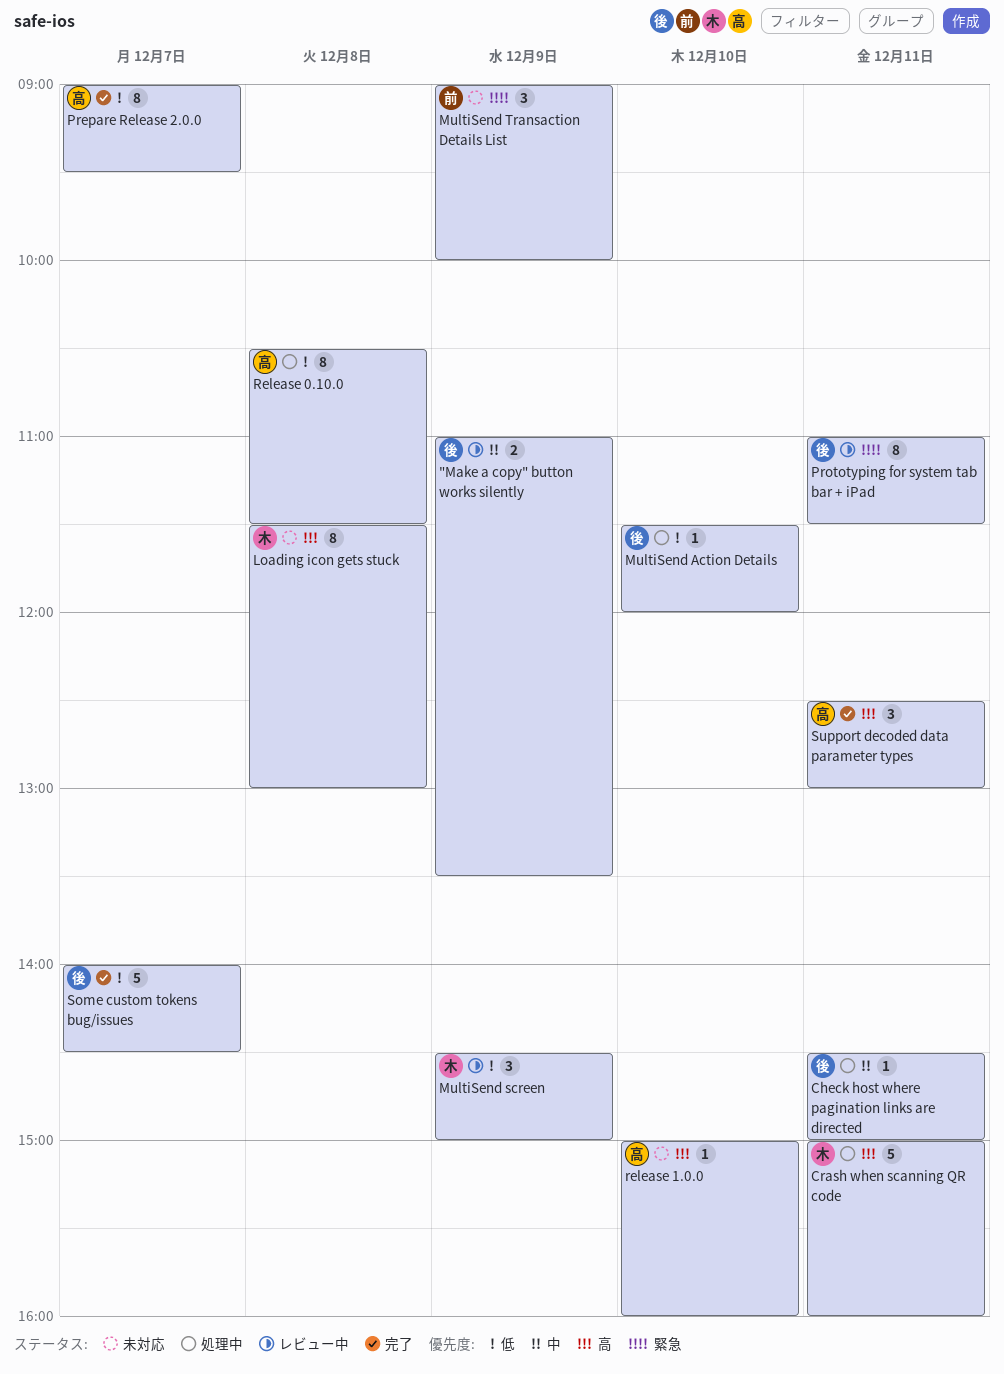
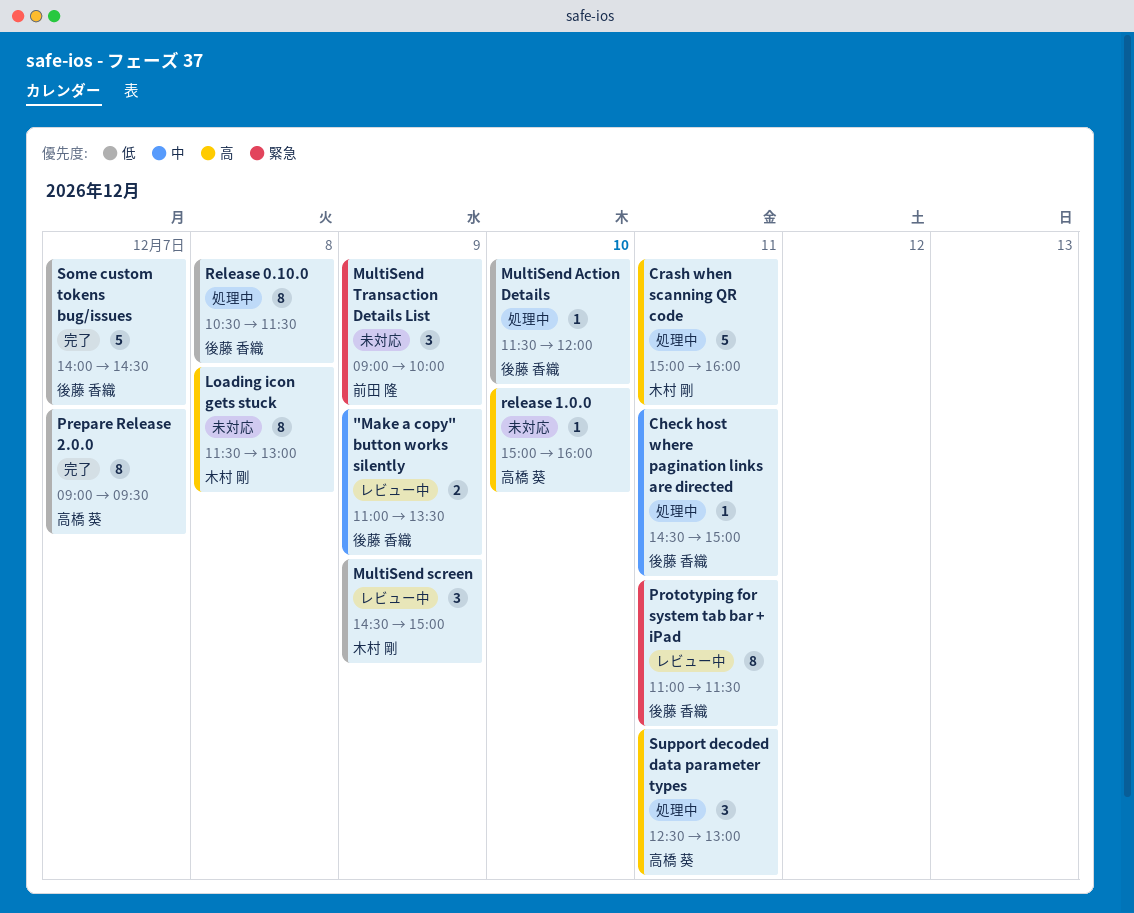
Release 0.10.0, owner: 高橋 葵 -> 後藤 香織
Support decoded data parameter types, status: 完了 -> 処理中

